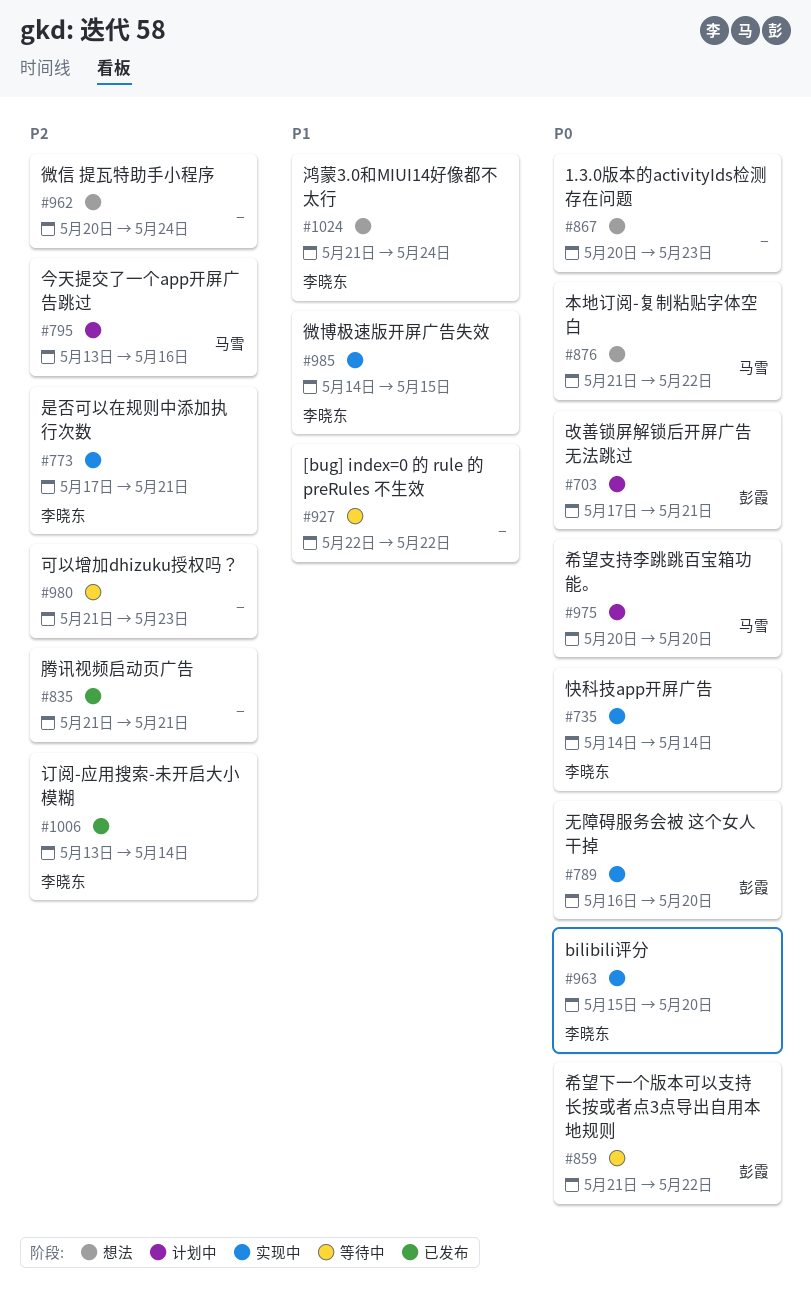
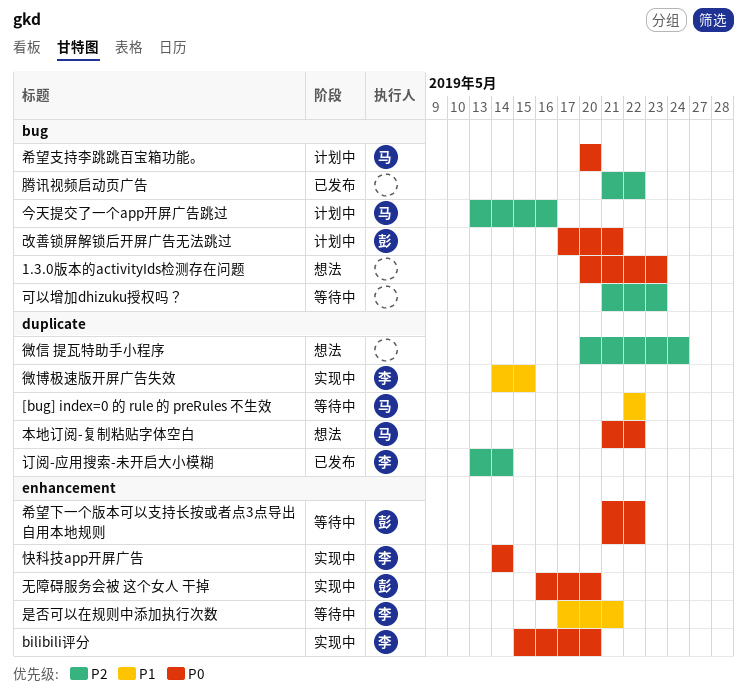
[bug] index=0 的 rule 的 preRules 不生效, owner: none -> 马雪
是否可以在规则中添加执行次数, status: 实现中 -> 等待中
是否可以在规则中添加执行次数, priority: P2 -> P1
腾讯视频启动页广告, due: May 21 -> May 22
鸿蒙3.0和MIUI14好像都不太行: present -> none

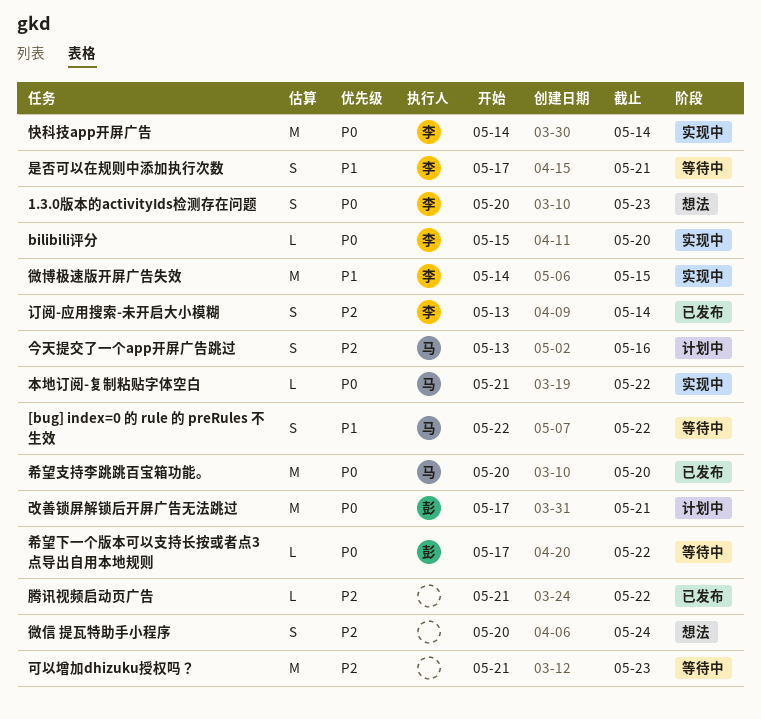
1.3.0版本的activityIds检测存在问题, owner: none -> 李
希望下一个版本可以支持长按或者点3点导出自用本地规则, start: May 21 -> May 17
希望支持李跳跳百宝箱功能。, status: 计划中 -> 已发布
无障碍服务会被 这个女人 干掉: present -> none
本地订阅-复制粘贴字体空白, status: 想法 -> 实现中

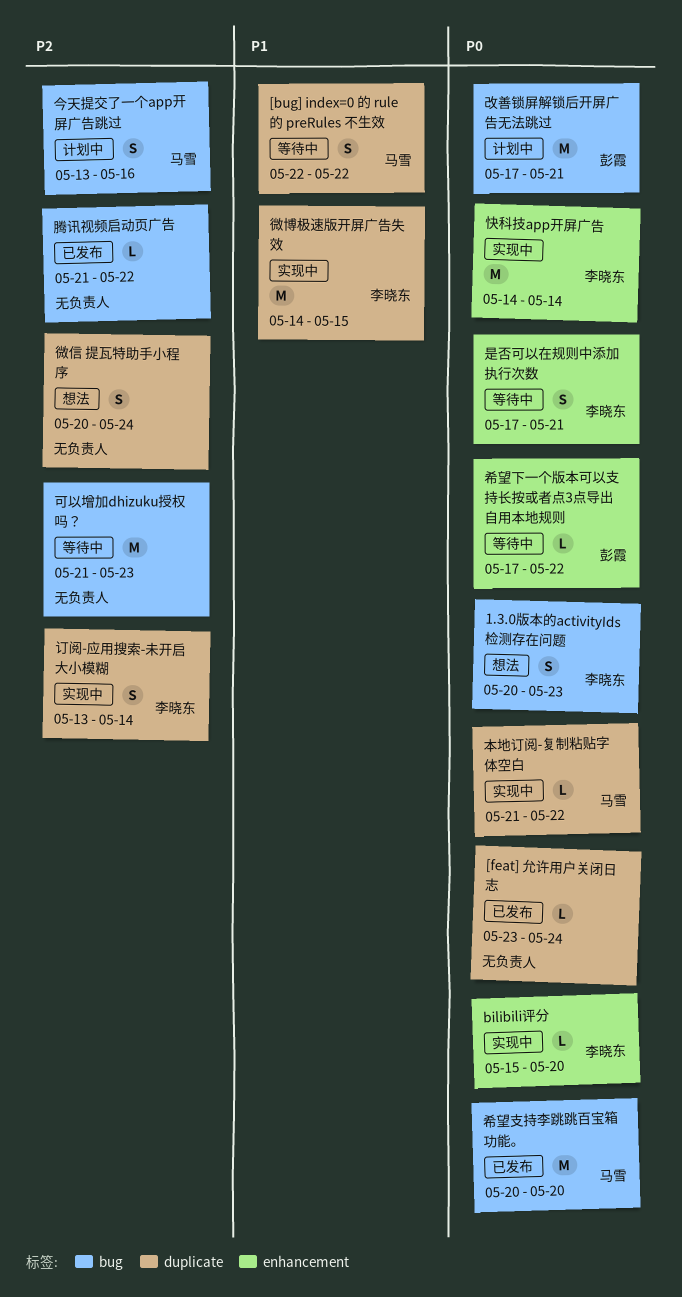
[feat] 允许用户关闭日志: none -> present
是否可以在规则中添加执行次数, priority: P1 -> P0
订阅-应用搜索-未开启大小模糊, status: 已发布 -> 实现中

